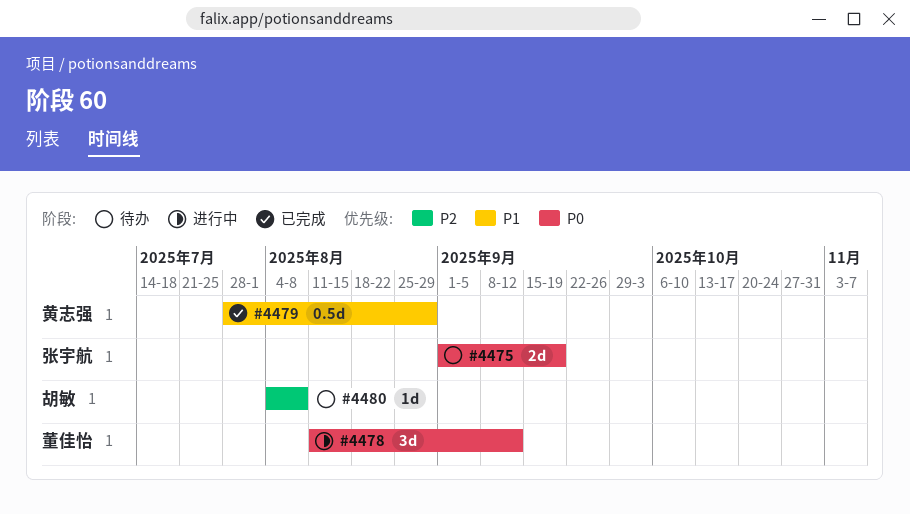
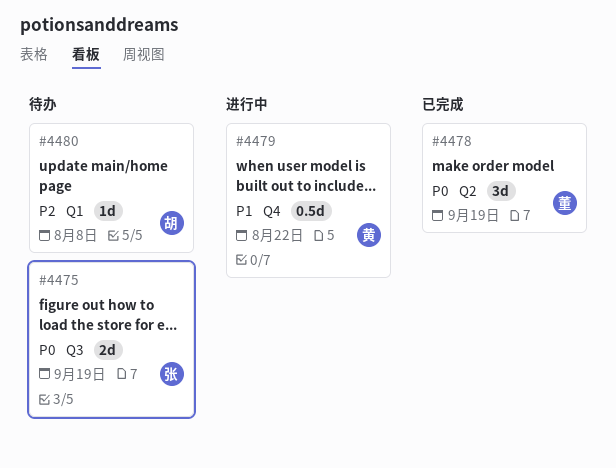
#4478, status: 进行中 -> 已完成
#4478, due: Sep 12 -> Sep 19
#4479, status: 已完成 -> 进行中
#4479, due: Aug 29 -> Aug 22

